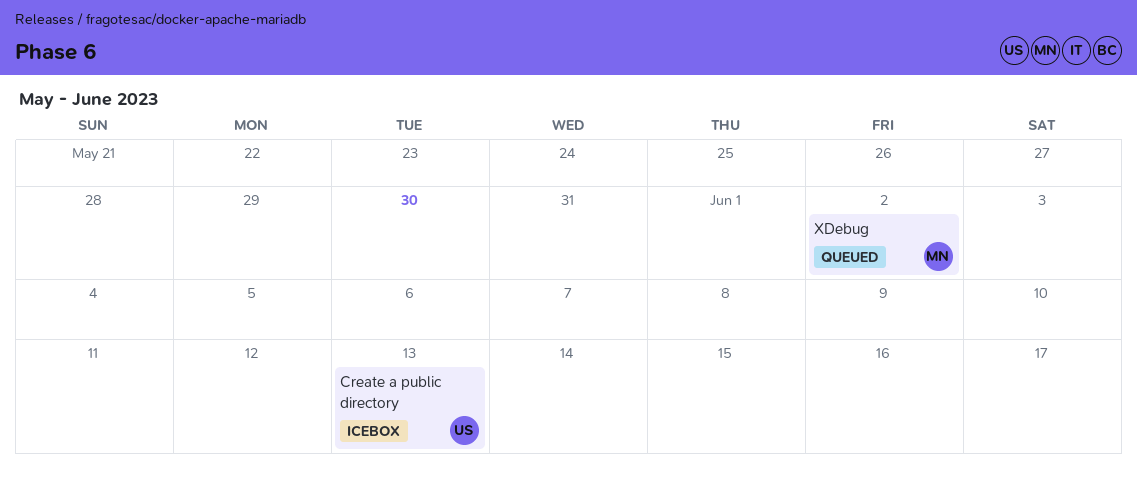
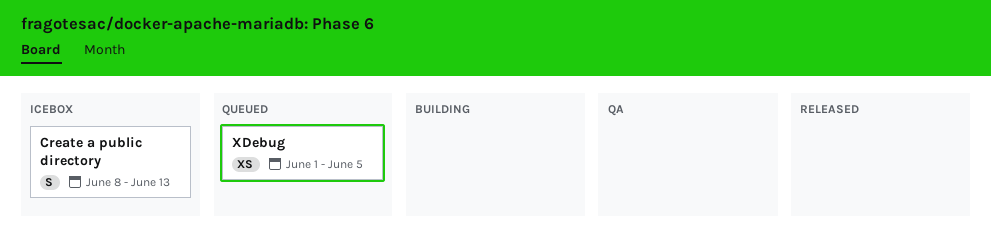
XDebug, due: Jun 2 -> Jun 5

